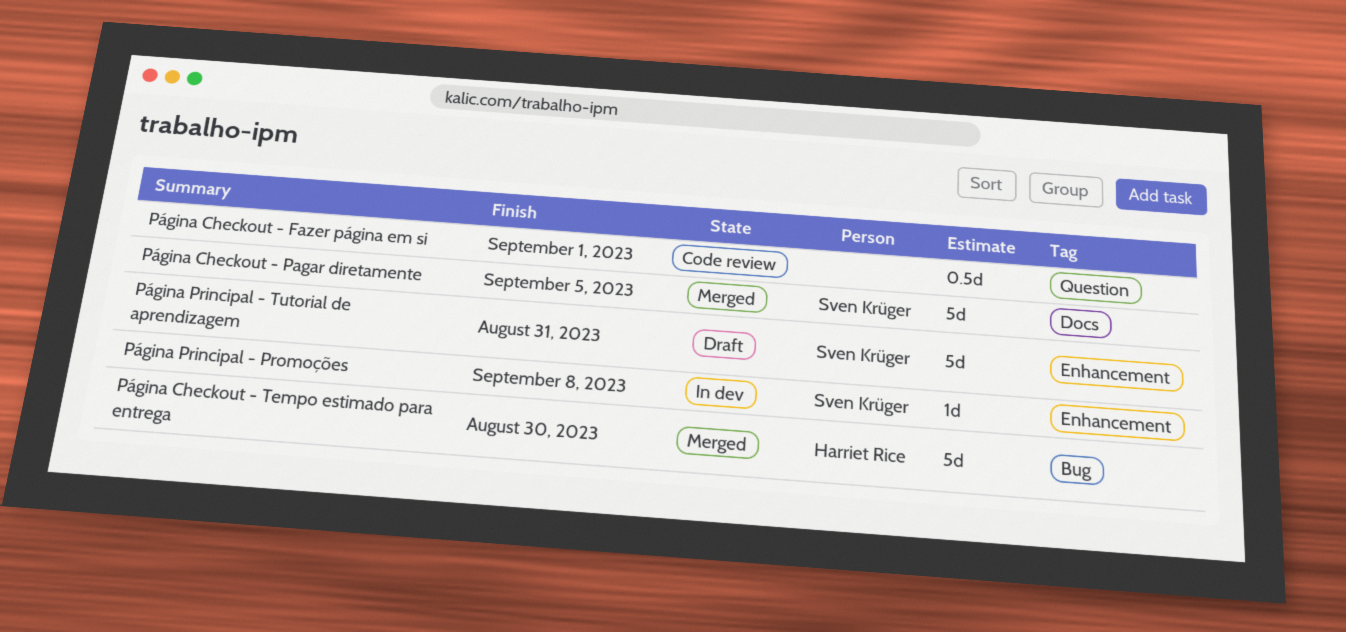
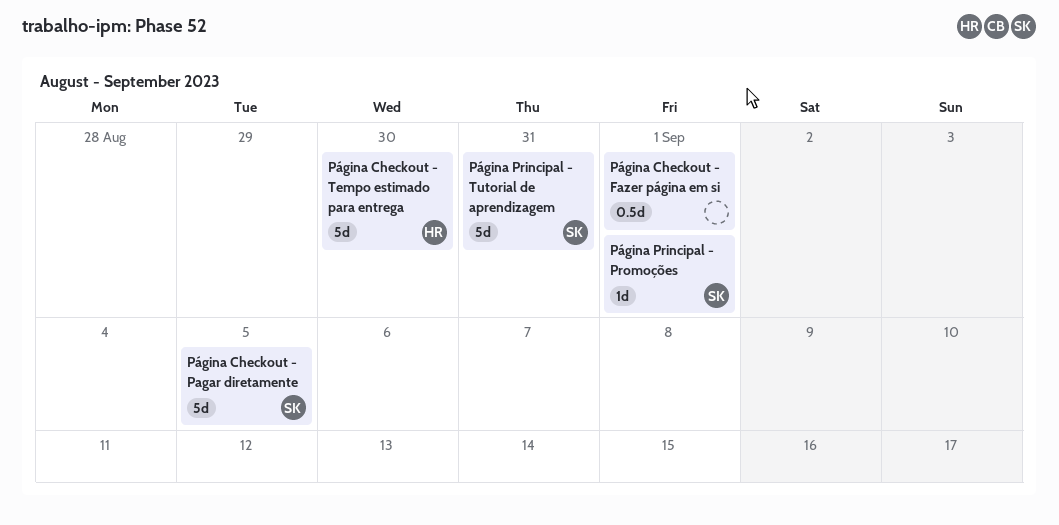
Página Principal - Promoções, due: Sep 8 -> Sep 1

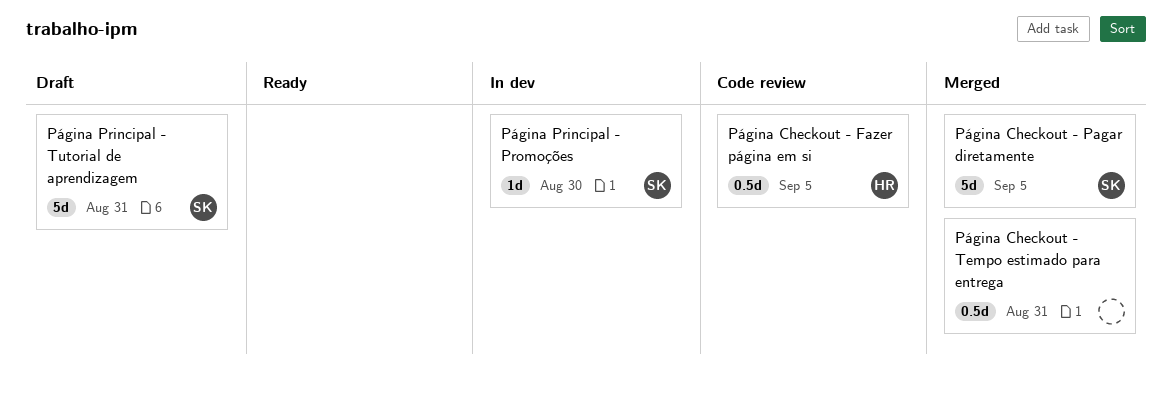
Página Checkout - Fazer página em si, owner: none -> HR
Página Checkout - Fazer página em si, due: Sep 1 -> Sep 5
Página Checkout - Tempo estimado para entrega, owner: HR -> none
Página Checkout - Tempo estimado para entrega, estimate: 5d -> 0.5d
Página Checkout - Tempo estimado para entrega, due: Aug 30 -> Aug 31
Página Principal - Promoções, due: Sep 1 -> Aug 30

